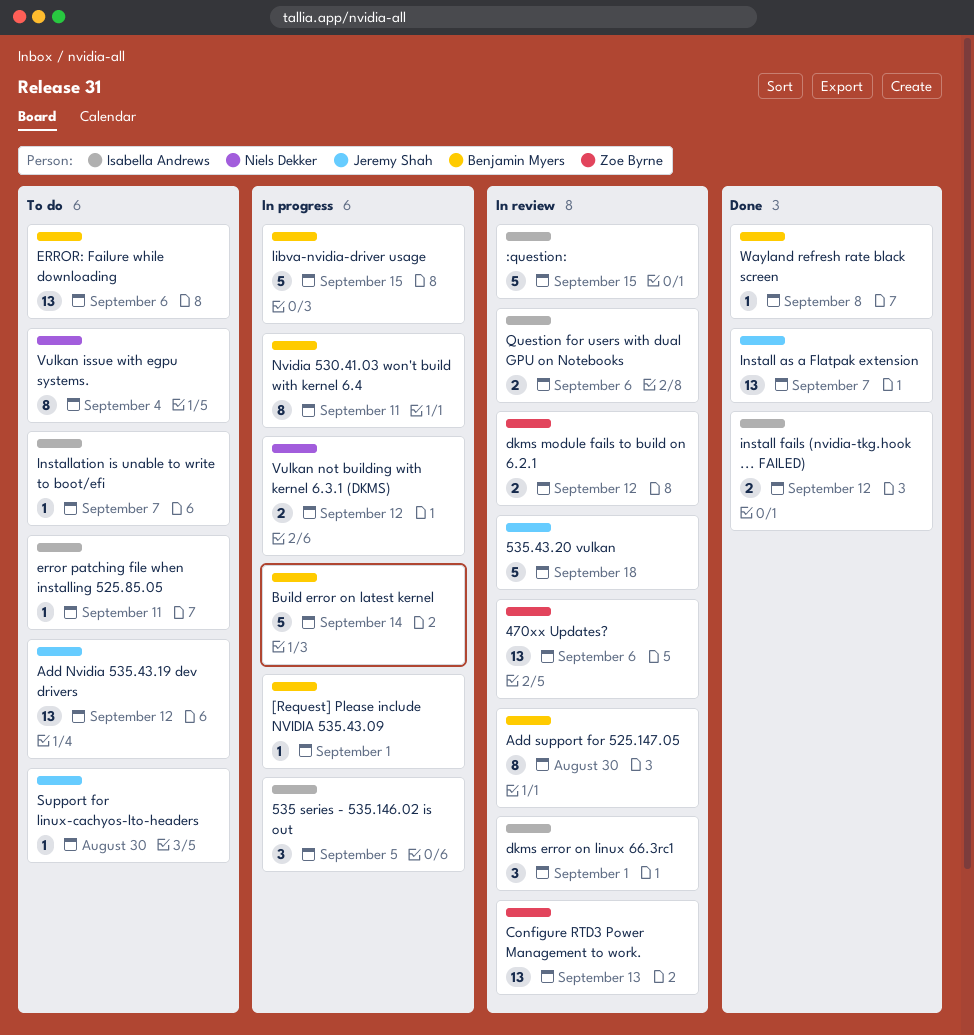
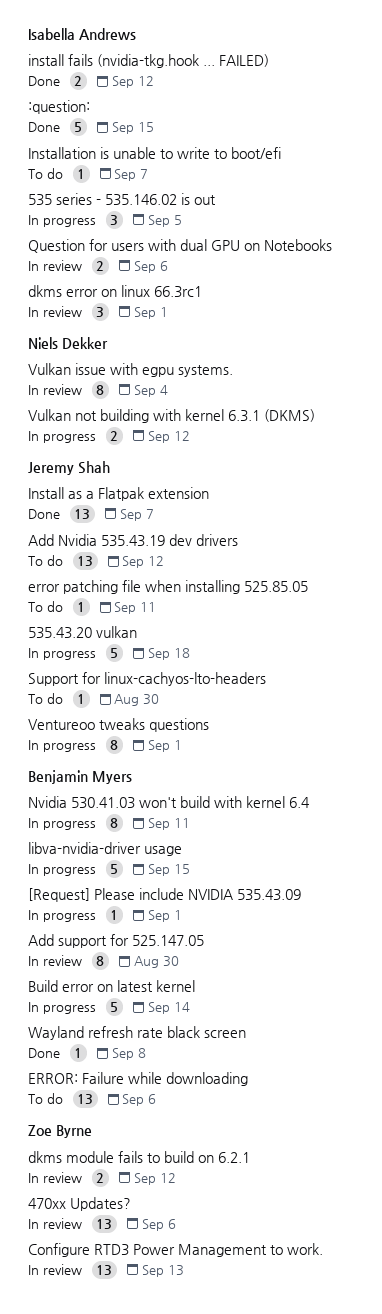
535.43.20 vulkan, status: In review -> In progress
:question:, status: In review -> Done
error patching file when installing 525.85.05, owner: Isabella Andrews -> Jeremy Shah
Ventureoo tweaks questions: none -> present
Vulkan issue with egpu systems., status: To do -> In review

